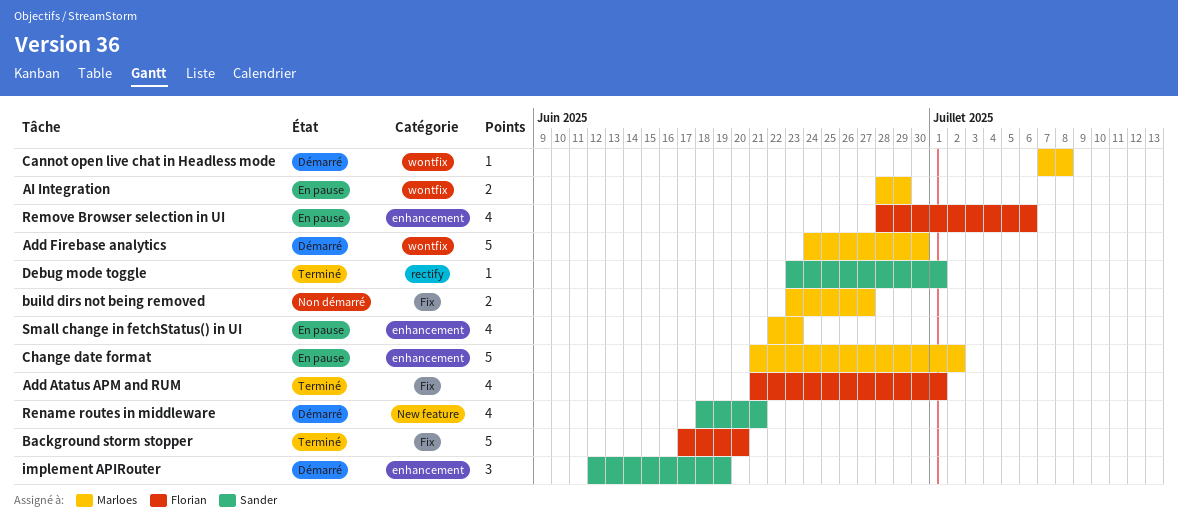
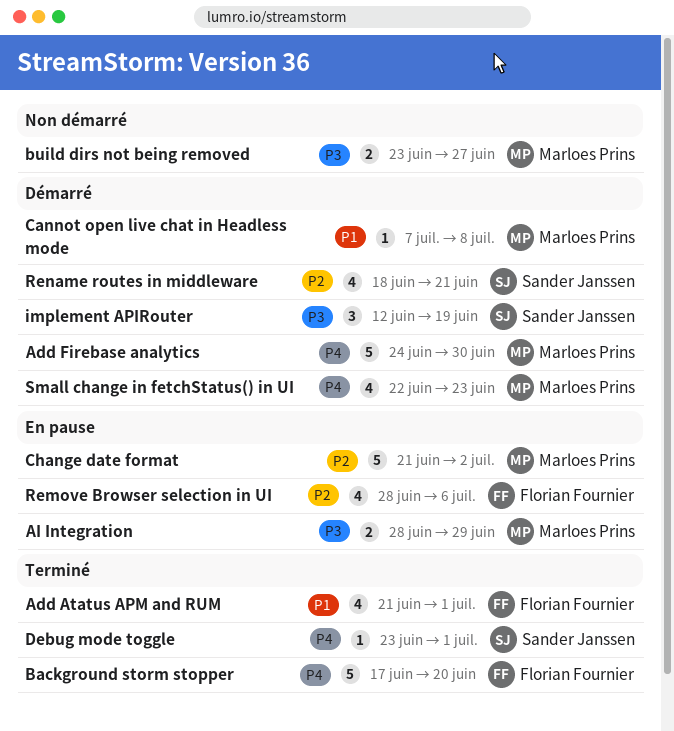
Small change in fetchStatus() in UI, status: En pause -> Démarré

